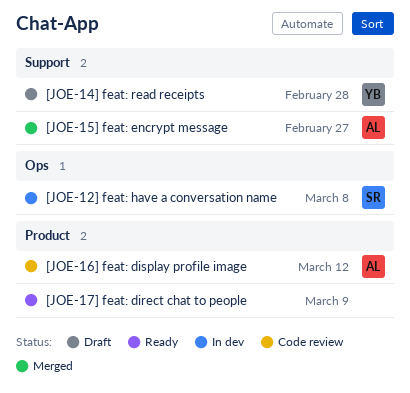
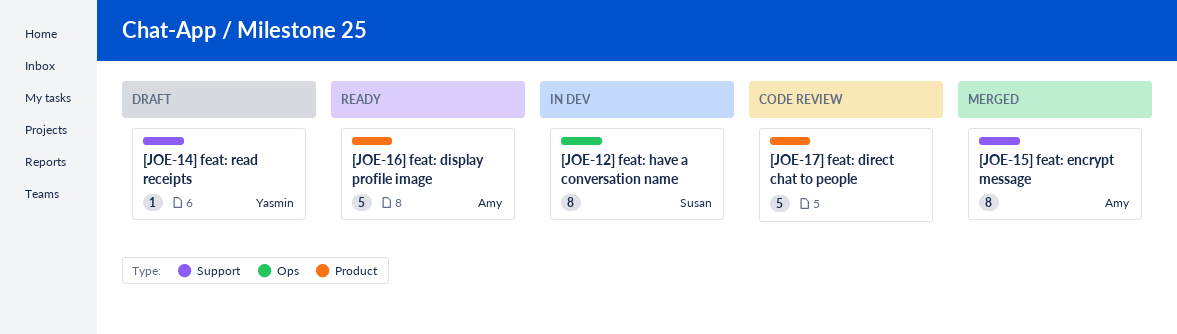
[JOE-16] feat: display profile image, status: Code review -> Ready
[JOE-17] feat: direct chat to people, status: Ready -> Code review

